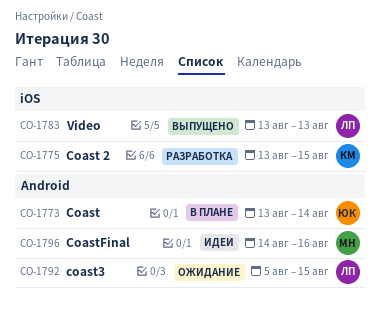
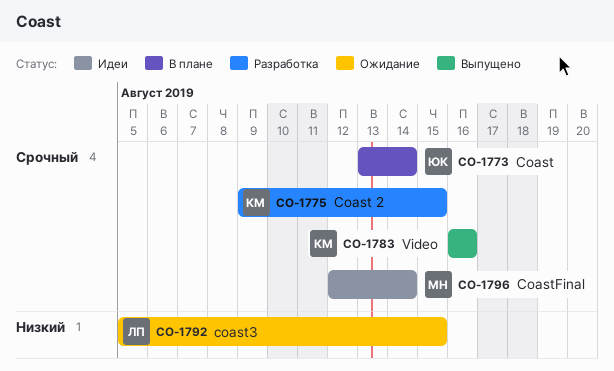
CO-1775, start: Aug 13 -> Aug 9
CO-1783, owner: ЛП -> КМ
CO-1783, start: Aug 13 -> Aug 16
CO-1783, due: Aug 13 -> Aug 16
CO-1796, start: Aug 14 -> Aug 12
CO-1796, due: Aug 16 -> Aug 14

